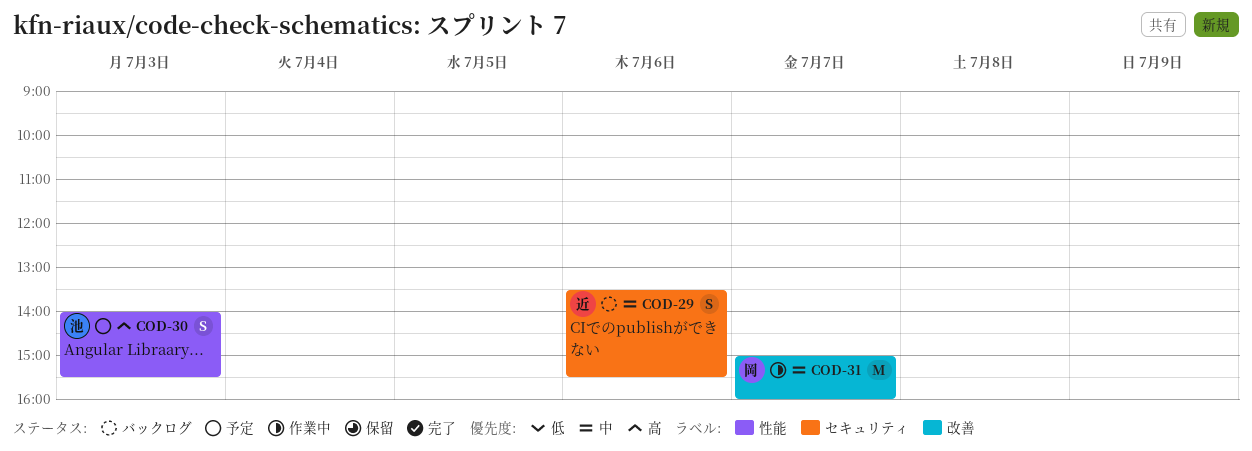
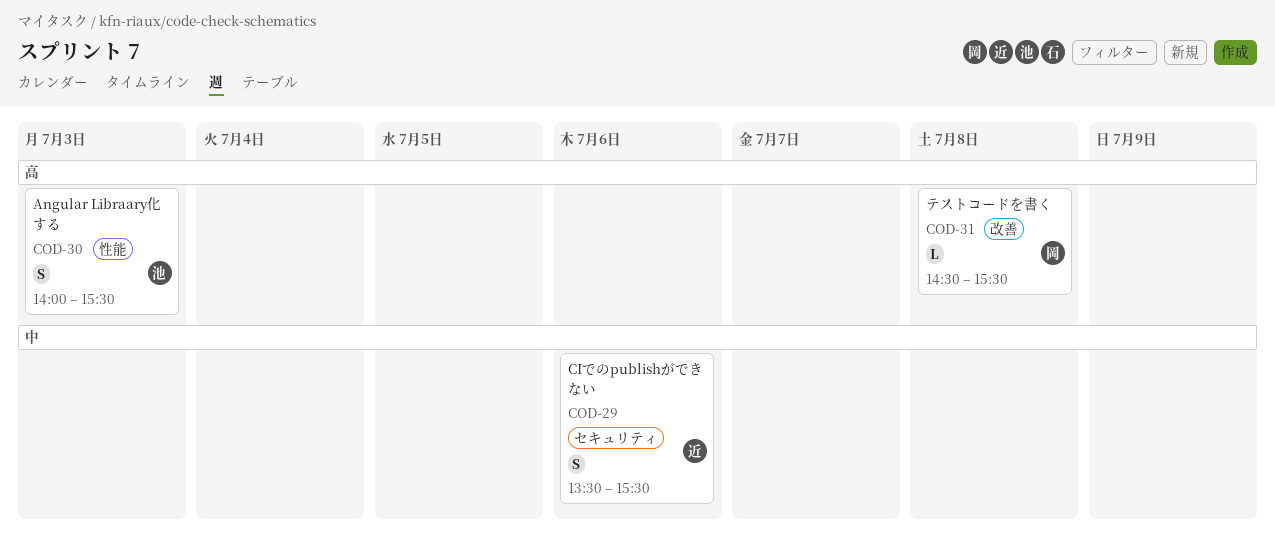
COD-31, priority: 中 -> 高
COD-31, estimate: M -> L
COD-31, day: Jul 7 -> Jul 8
COD-31, begins: 15:00 -> 14:30
COD-31, ends: 16:00 -> 15:30

